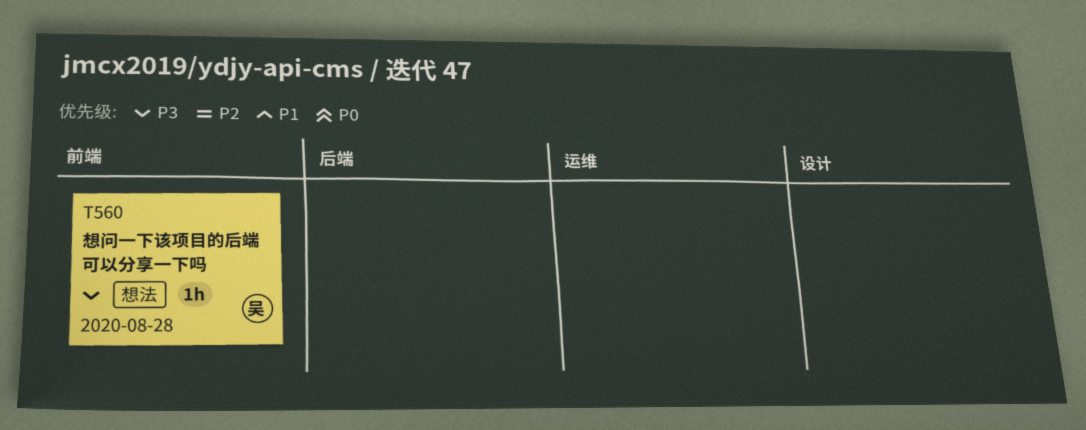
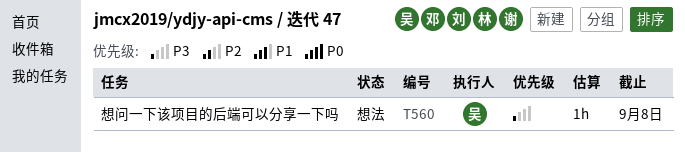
T560, due: Aug 28 -> Sep 8

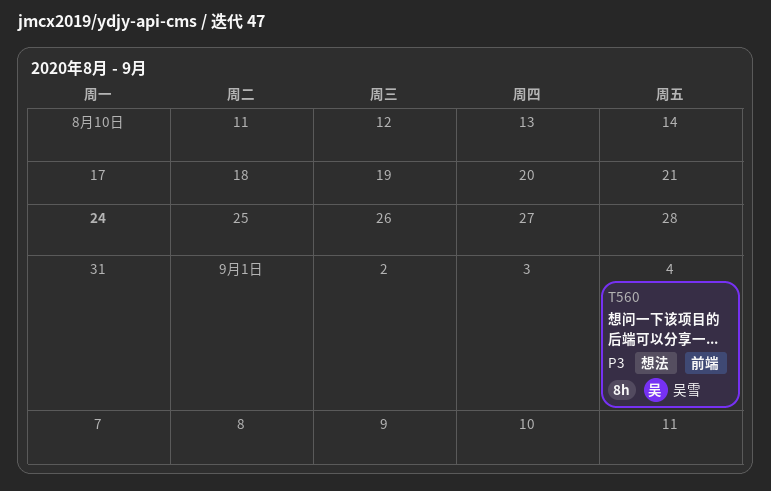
T560, estimate: 1h -> 8h
T560, due: Sep 8 -> Sep 4

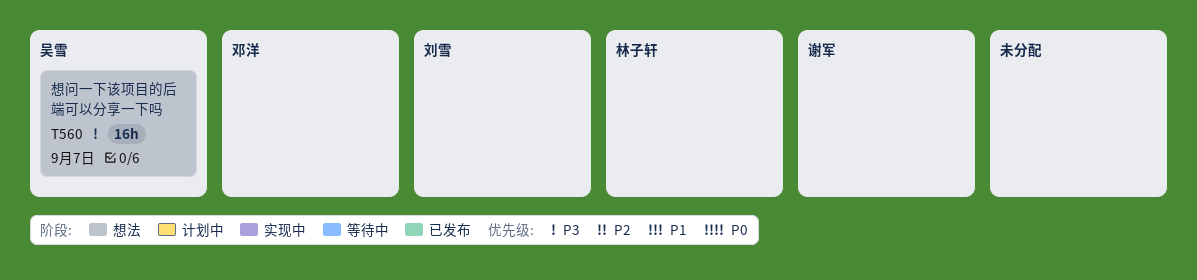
T560, estimate: 8h -> 16h
T560, due: Sep 4 -> Sep 7

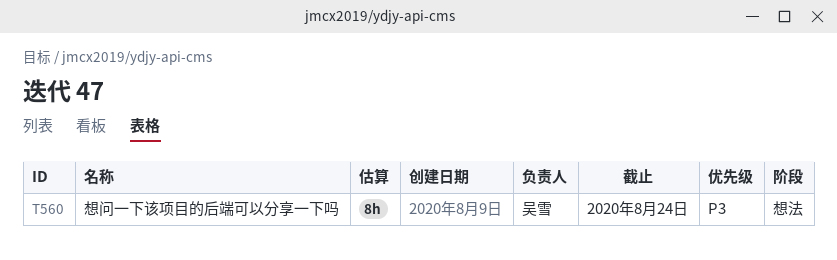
T560, estimate: 16h -> 8h
T560, due: Sep 7 -> Aug 24

